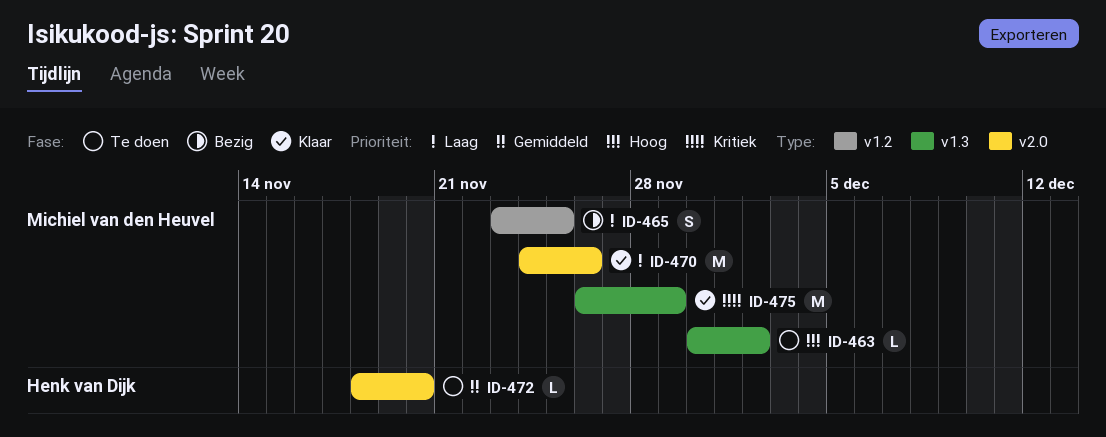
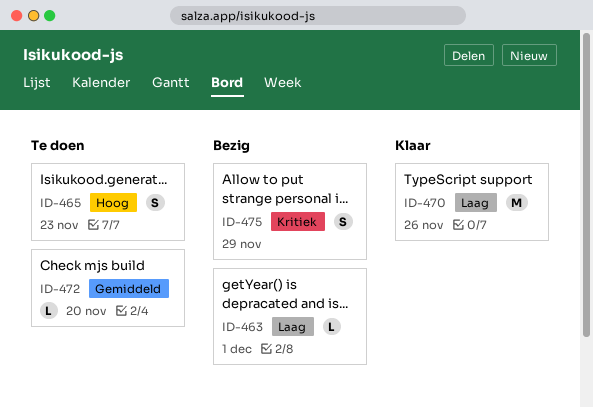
ID-463, status: Te doen -> Bezig
ID-463, priority: Hoog -> Laag
ID-463, due: Dec 2 -> Dec 1
ID-465, status: Bezig -> Te doen
ID-465, priority: Laag -> Hoog
ID-465, due: Nov 25 -> Nov 23
ID-475, status: Klaar -> Bezig
ID-475, estimate: M -> S

